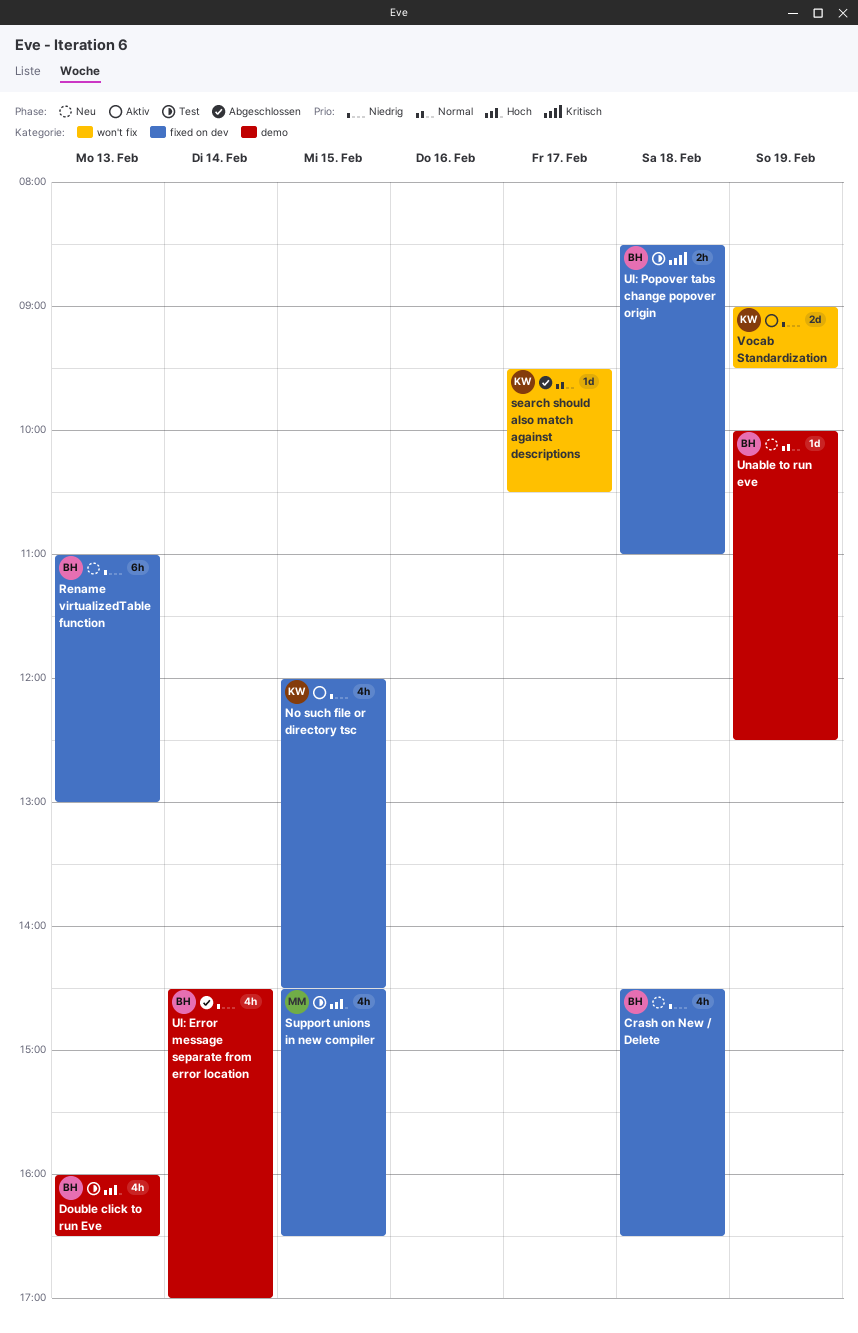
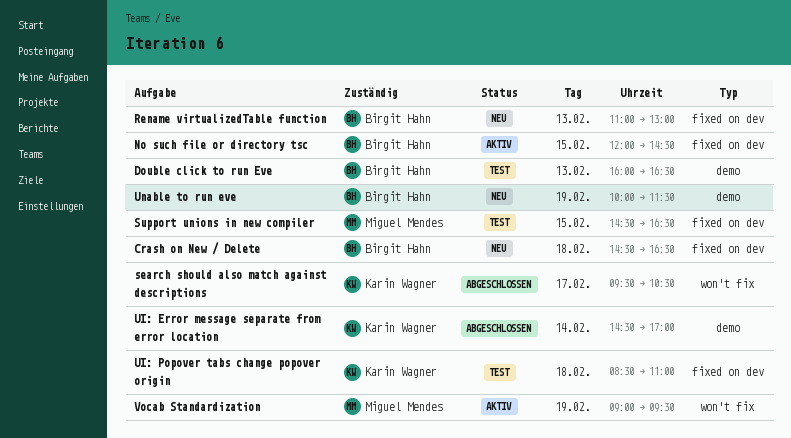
No such file or directory tsc, owner: Karin Wagner -> Birgit Hahn
UI: Error message separate from error location, owner: Birgit Hahn -> Karin Wagner
UI: Popover tabs change popover origin, owner: Birgit Hahn -> Karin Wagner
Unable to run eve, ends: 12:30 -> 11:30
Vocab Standardization, owner: Karin Wagner -> Miguel Mendes

